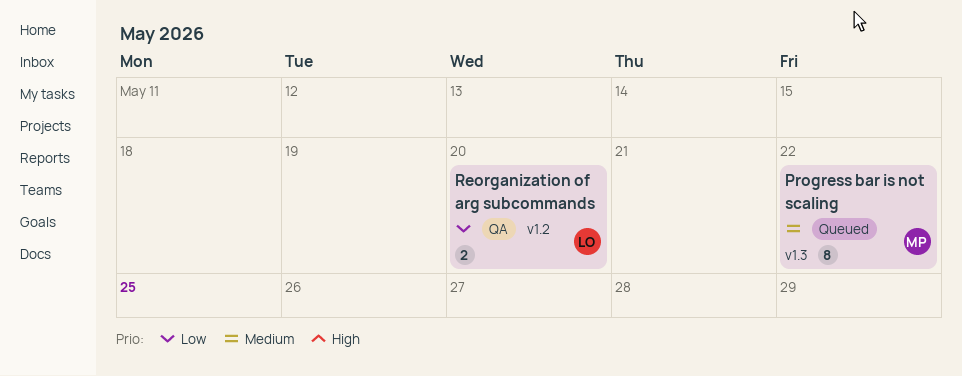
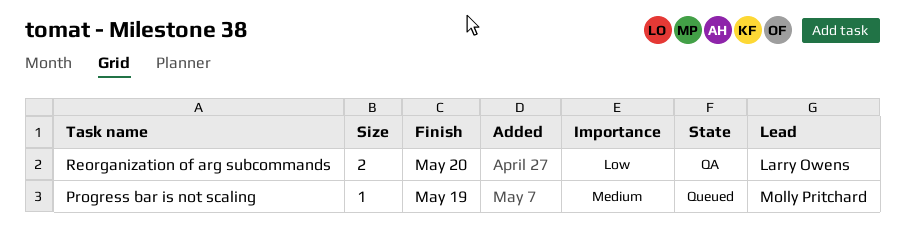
Progress bar is not scaling, estimate: 8 -> 1
Progress bar is not scaling, due: May 22 -> May 19

